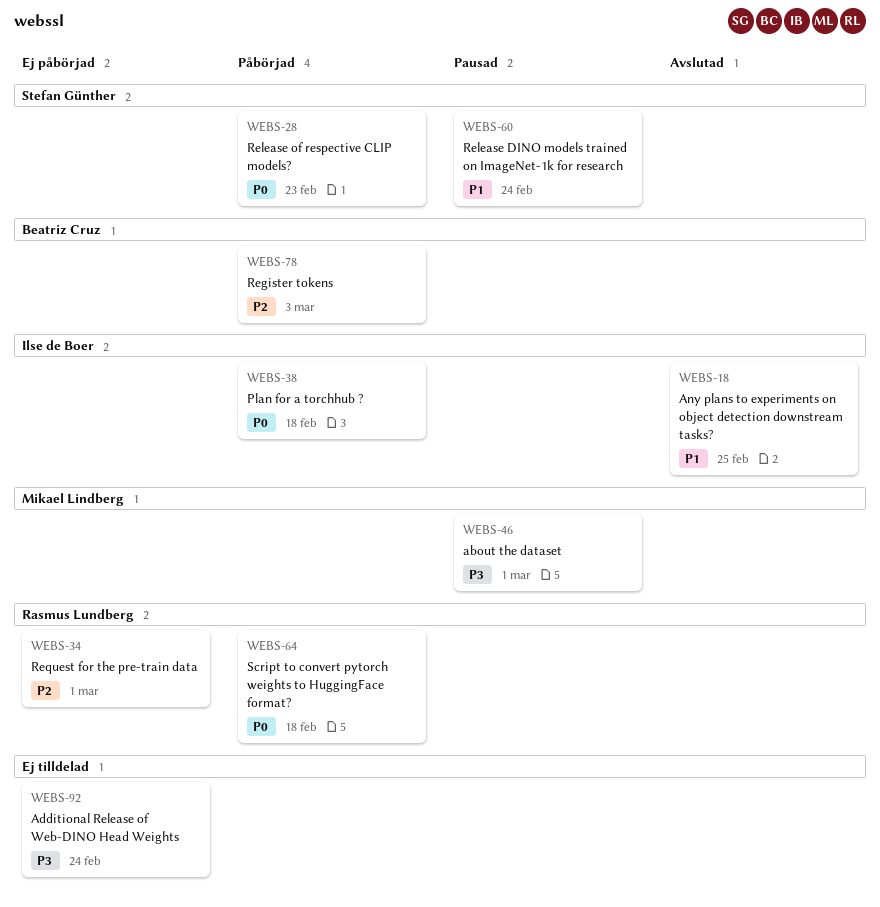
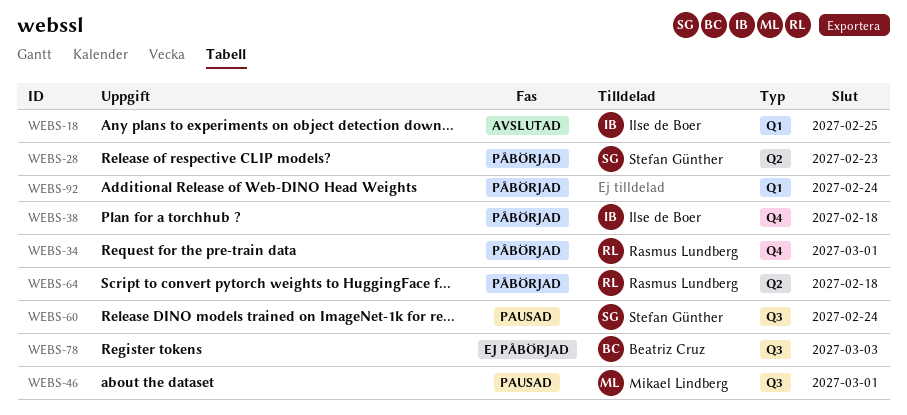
WEBS-34, status: Ej påbörjad -> Påbörjad
WEBS-78, status: Påbörjad -> Ej påbörjad
WEBS-92, status: Ej påbörjad -> Påbörjad

